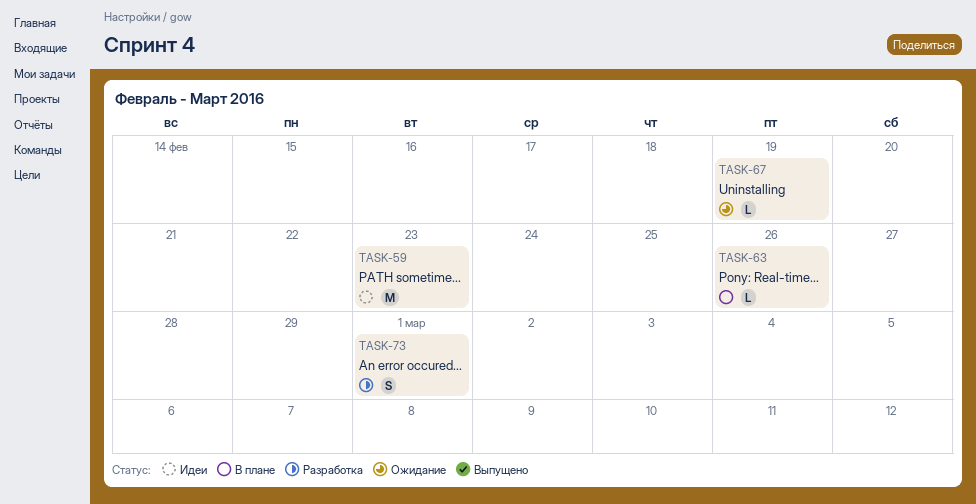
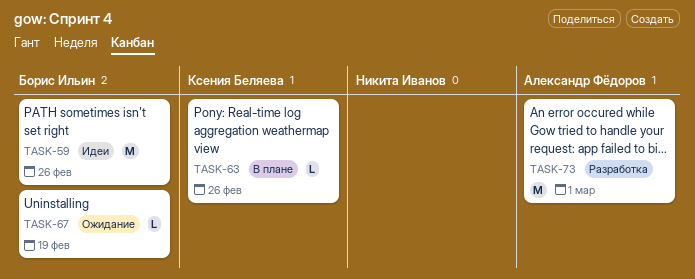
TASK-59, due: Feb 23 -> Feb 26
TASK-73, estimate: S -> M

